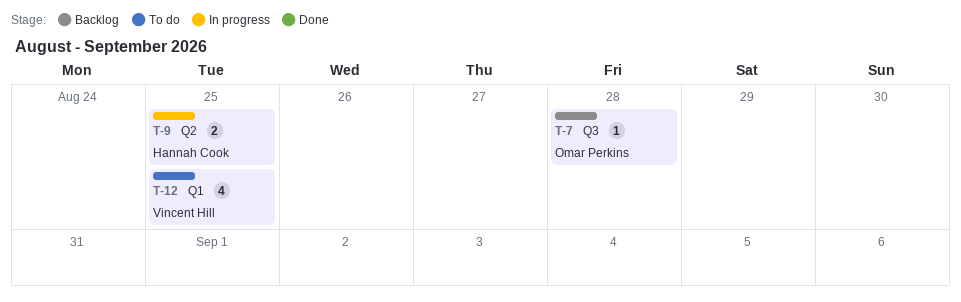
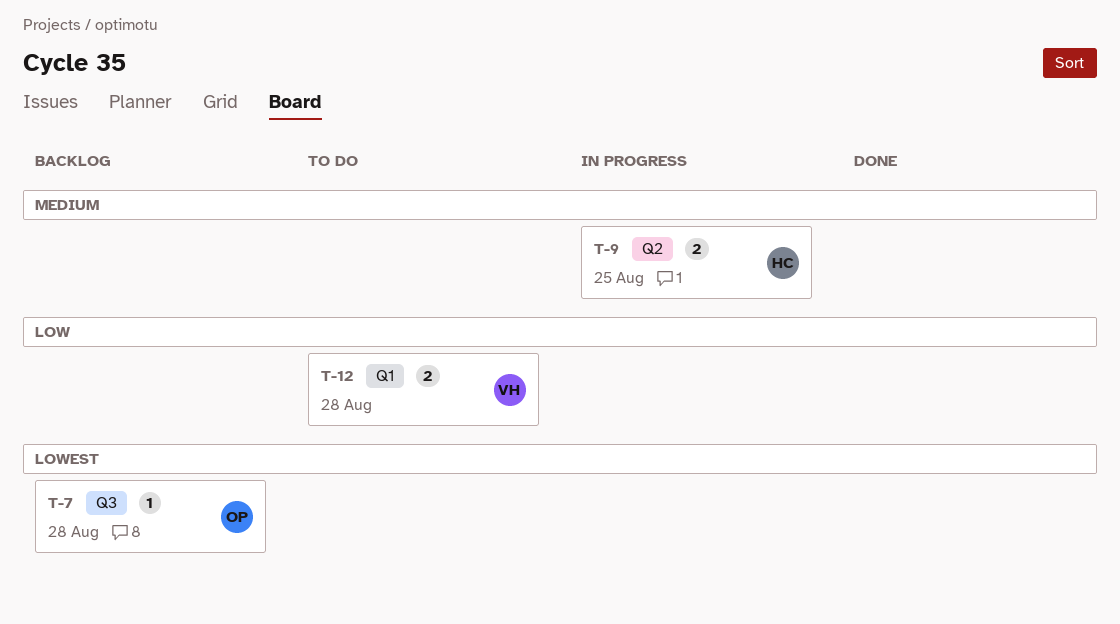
T-12, estimate: 4 -> 2
T-12, due: Aug 25 -> Aug 28

